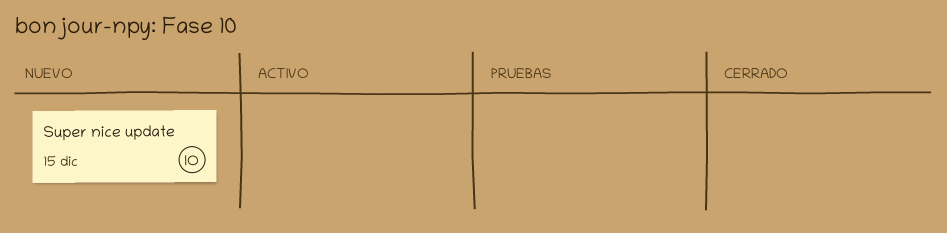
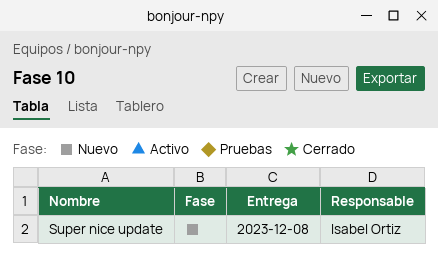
Super nice update, due: Dec 15 -> Dec 8

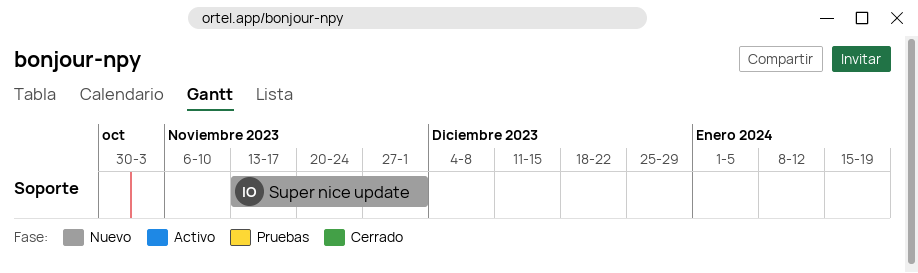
Super nice update, due: Dec 8 -> Dec 1

